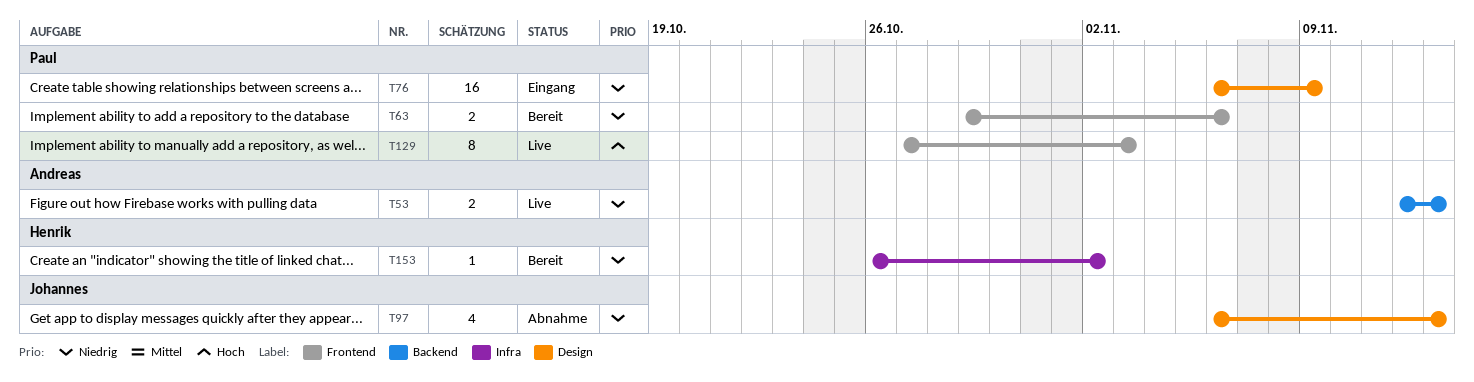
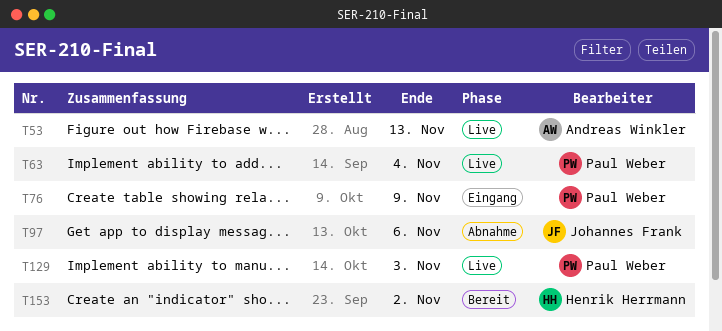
T63, status: Bereit -> Live
T63, due: Nov 6 -> Nov 4
T97, due: Nov 13 -> Nov 6

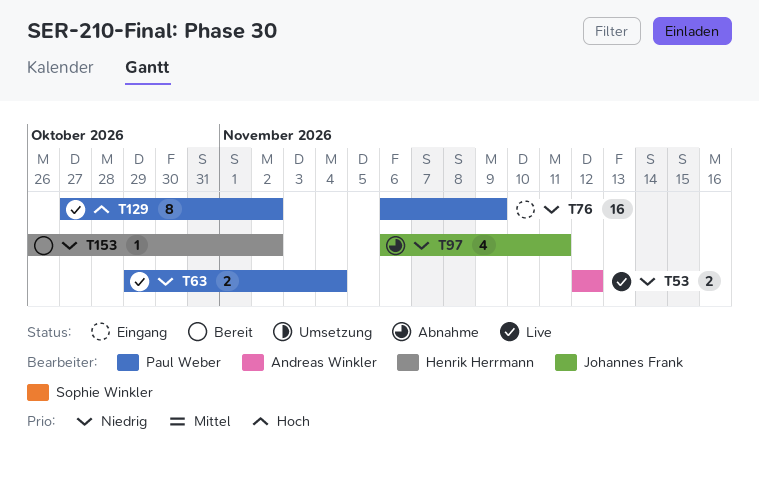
T53, due: Nov 13 -> Nov 12
T97, due: Nov 6 -> Nov 11
T129, due: Nov 3 -> Nov 2

